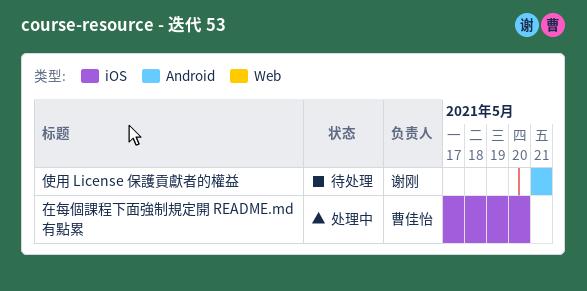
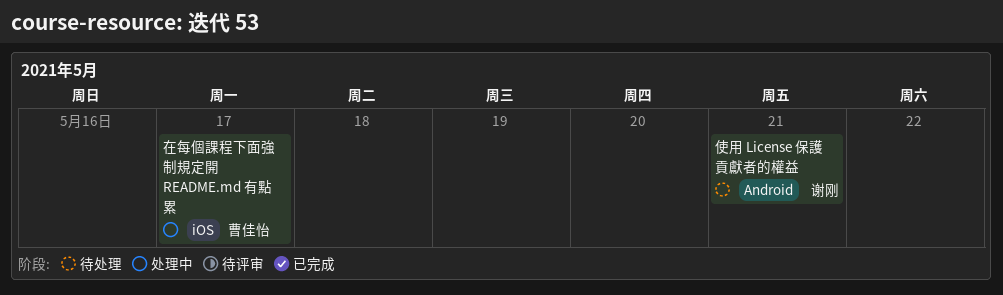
在每個課程下面強制規定開 README.md 有點累, due: May 20 -> May 17

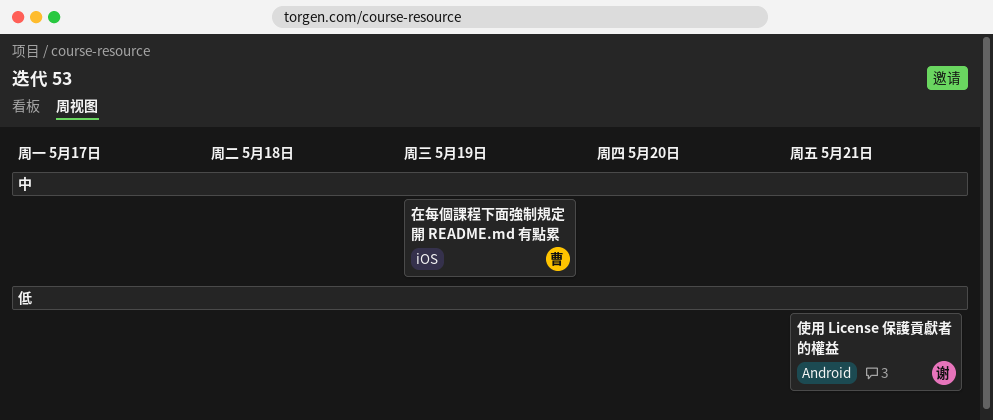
在每個課程下面強制規定開 README.md 有點累, due: May 17 -> May 19

